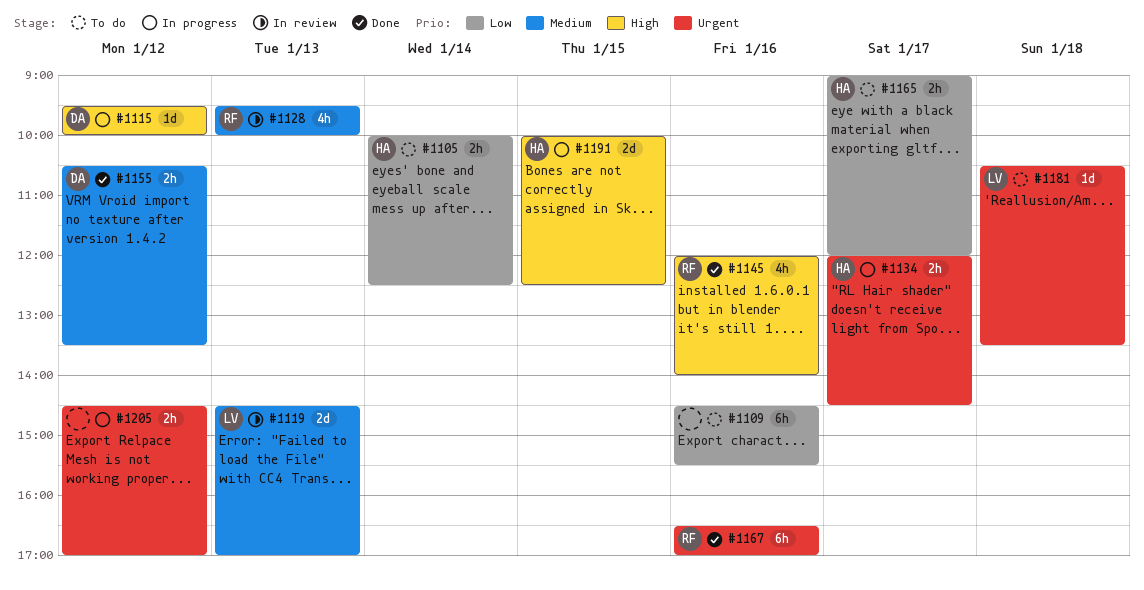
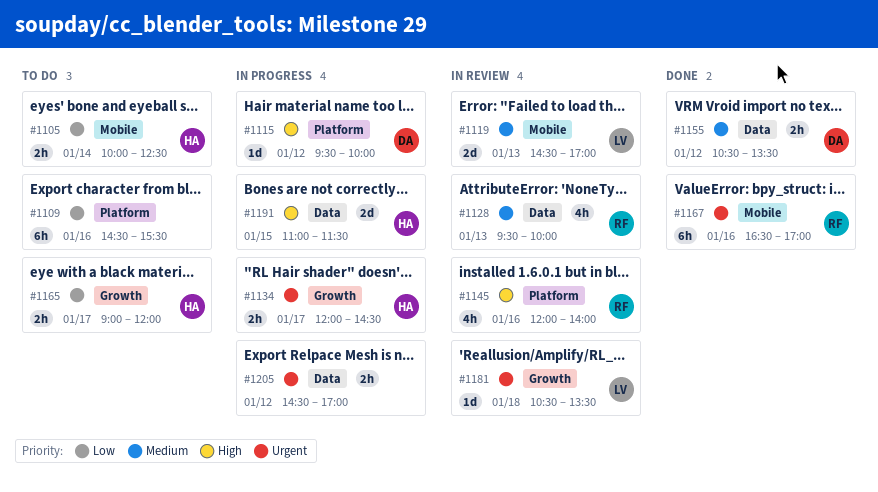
#1145, status: Done -> In review
#1181, status: To do -> In review
#1191, begins: 10:00 -> 11:00
#1191, ends: 12:30 -> 11:30

